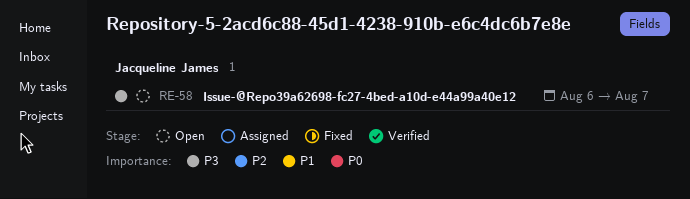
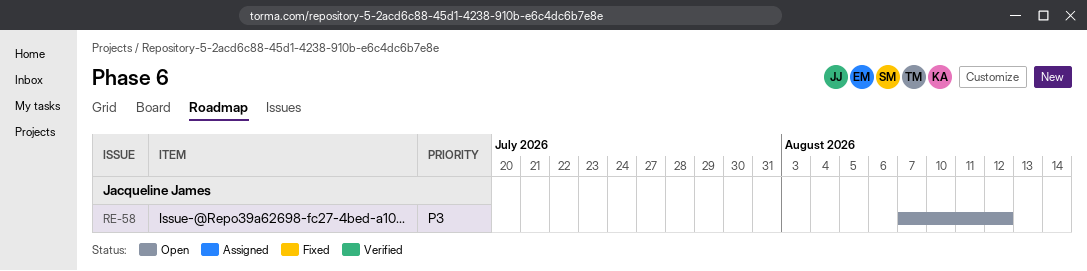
RE-58, start: Aug 6 -> Aug 7
RE-58, due: Aug 7 -> Aug 12

